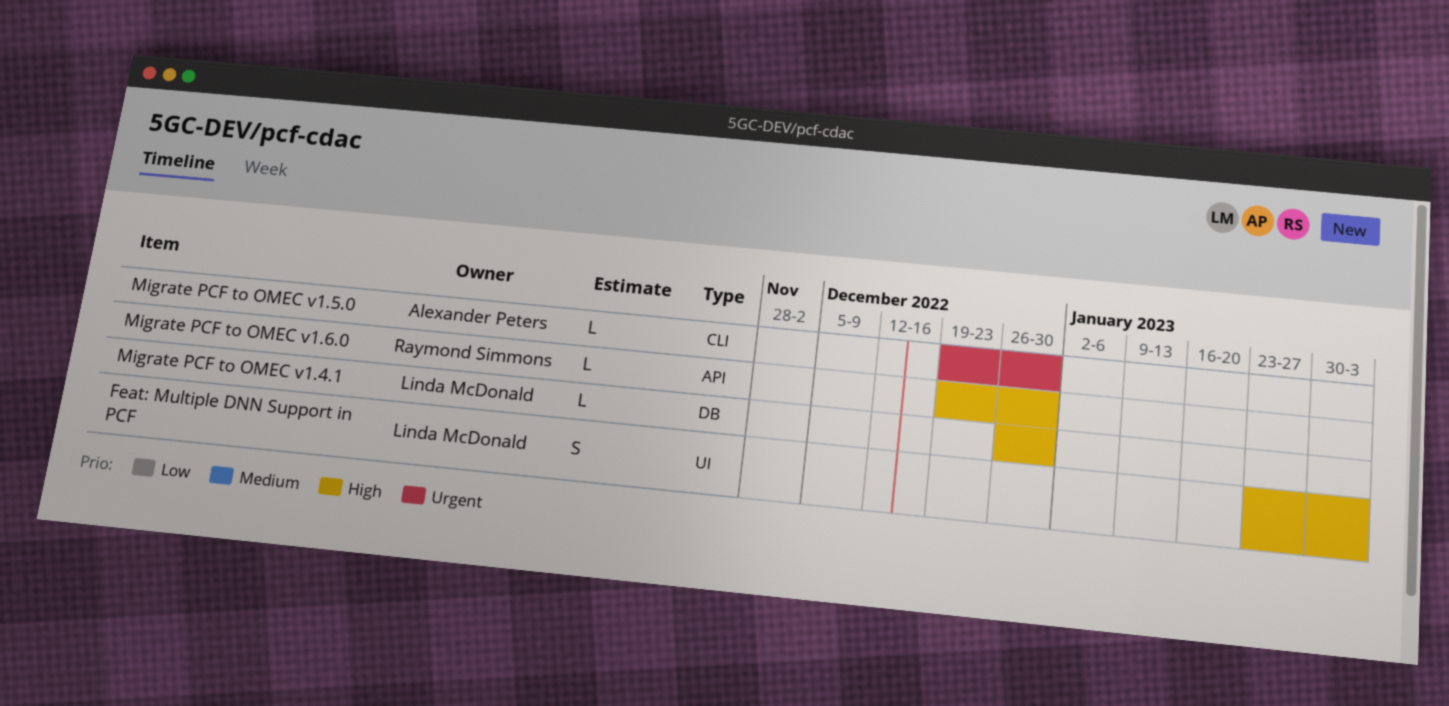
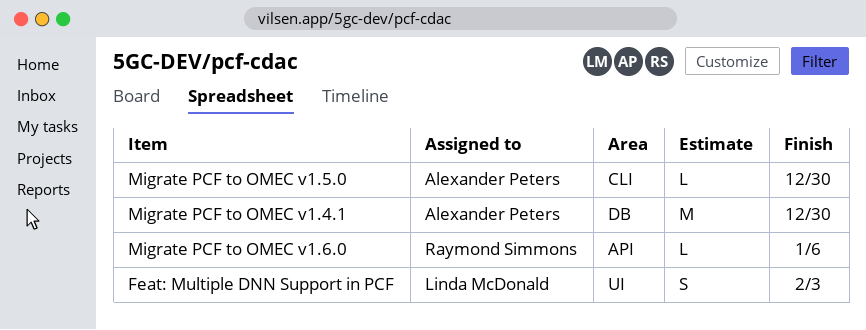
Migrate PCF to OMEC v1.4.1, owner: Linda McDonald -> Alexander Peters
Migrate PCF to OMEC v1.4.1, estimate: L -> M
Migrate PCF to OMEC v1.6.0, due: Dec 30 -> Jan 6

